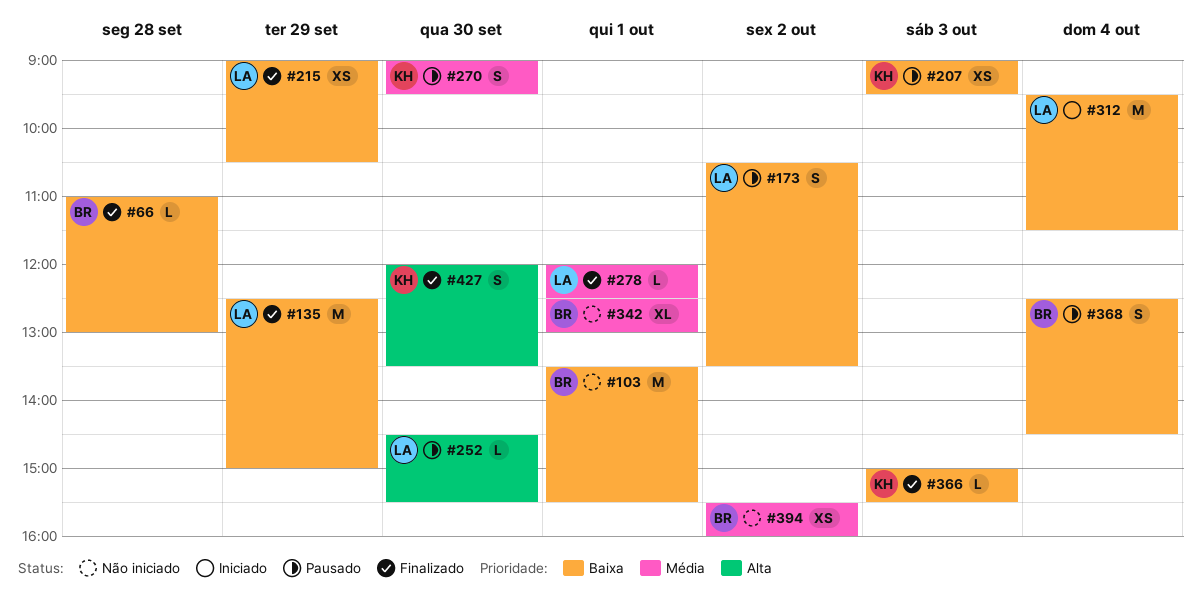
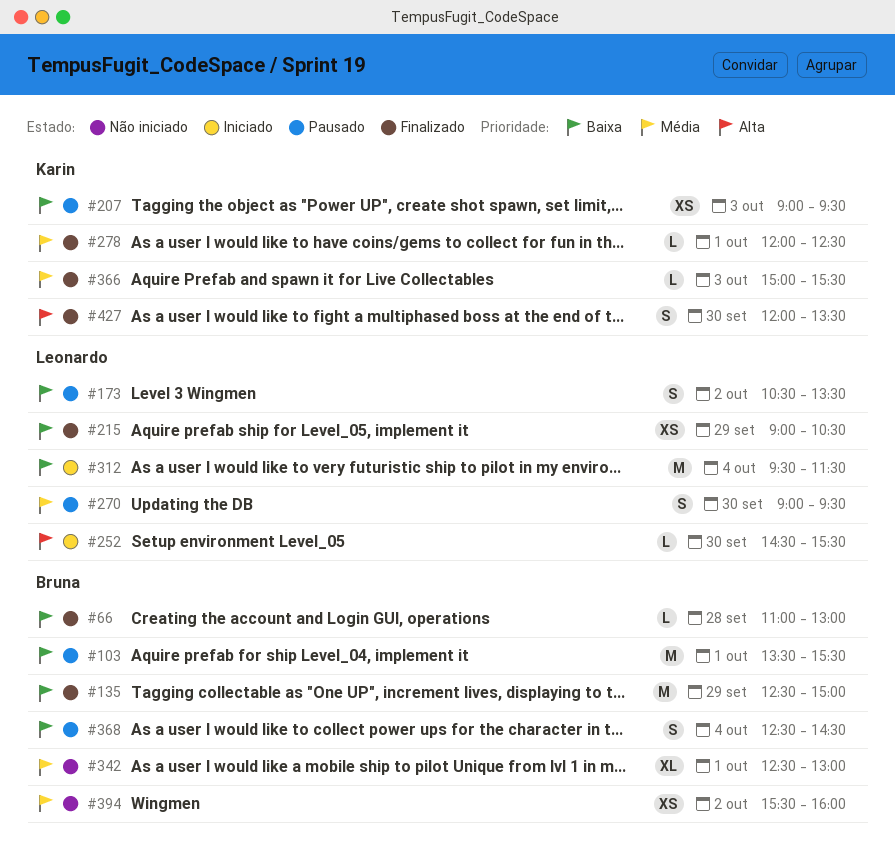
#103, status: Não iniciado -> Pausado
#135, owner: Leonardo -> Bruna
#252, status: Pausado -> Iniciado
#270, owner: Karin -> Leonardo
#278, owner: Leonardo -> Karin
#366, priority: Baixa -> Média

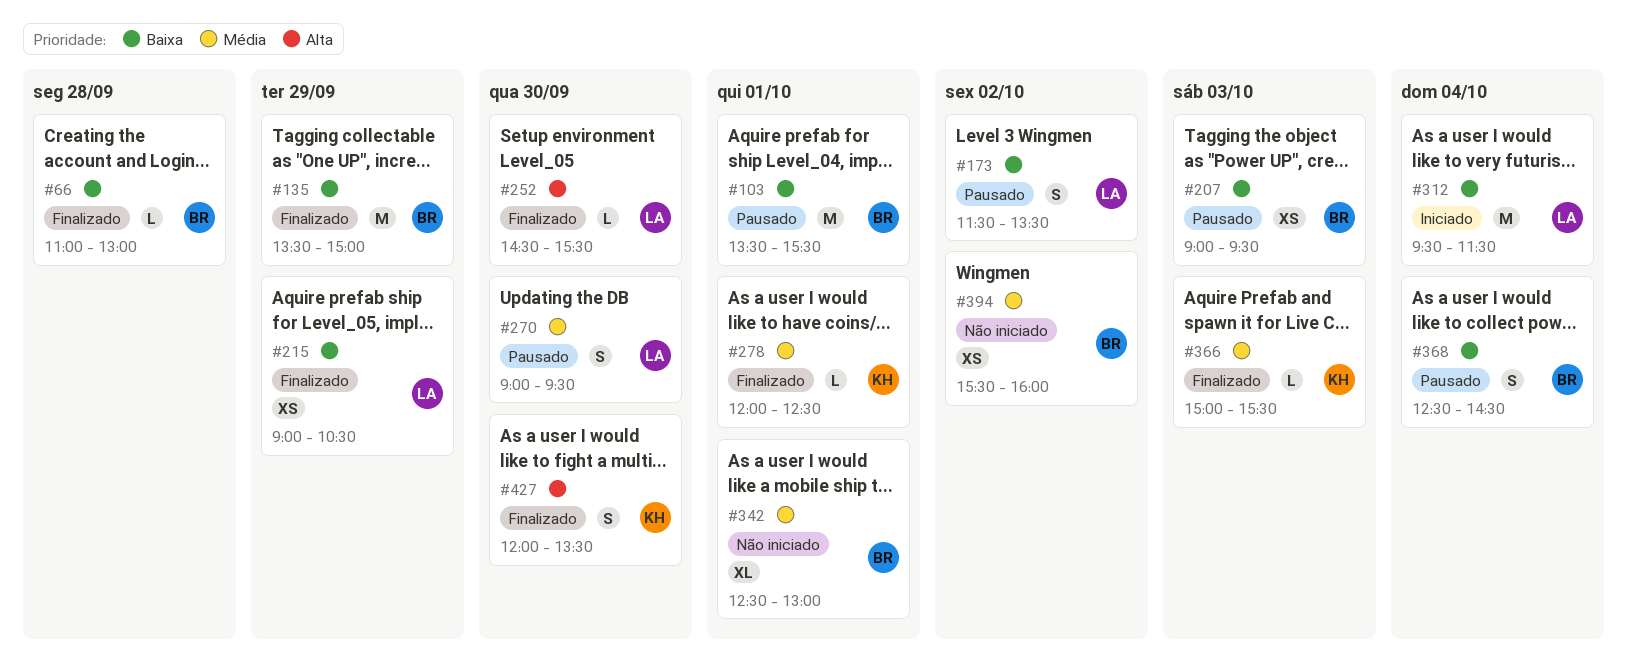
#135, begins: 12:30 -> 13:30
#173, begins: 10:30 -> 11:30
#207, owner: Karin -> Bruna
#252, status: Iniciado -> Finalizado

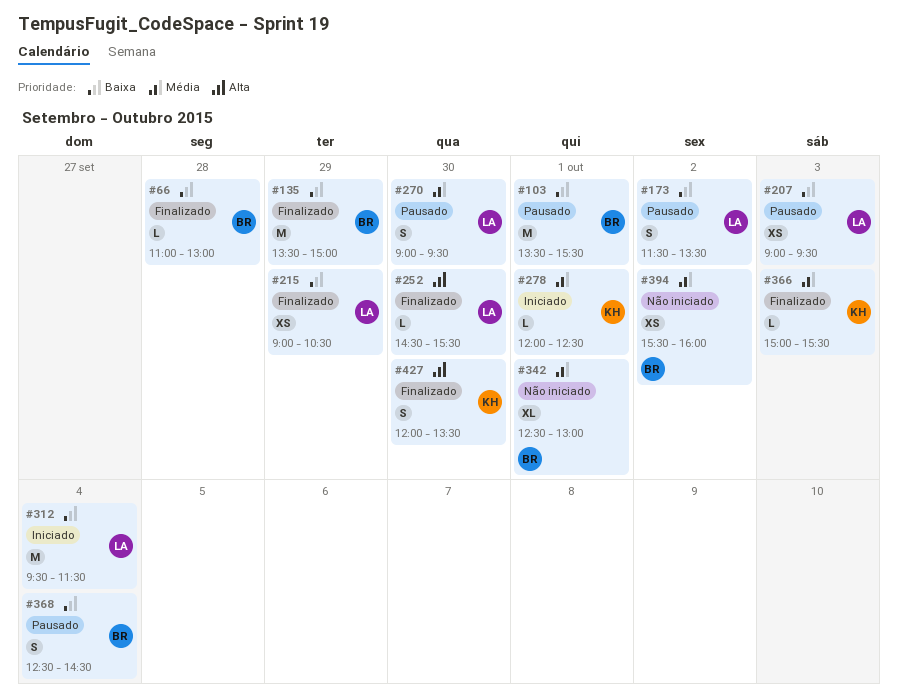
#207, owner: BR -> LA
#278, status: Finalizado -> Iniciado

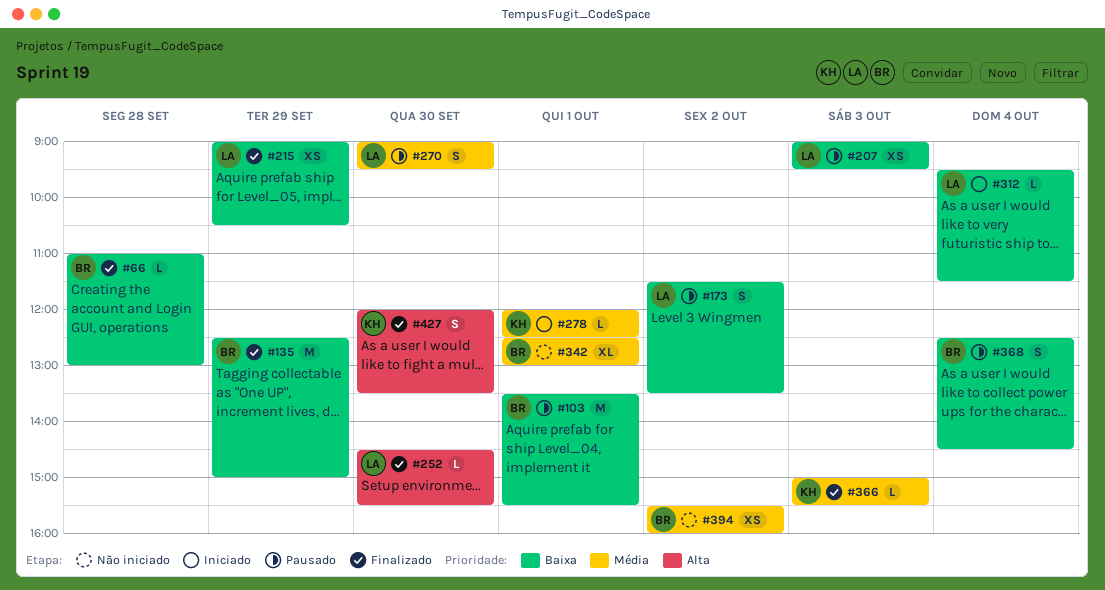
#135, begins: 13:30 -> 12:30
#312, estimate: M -> L

